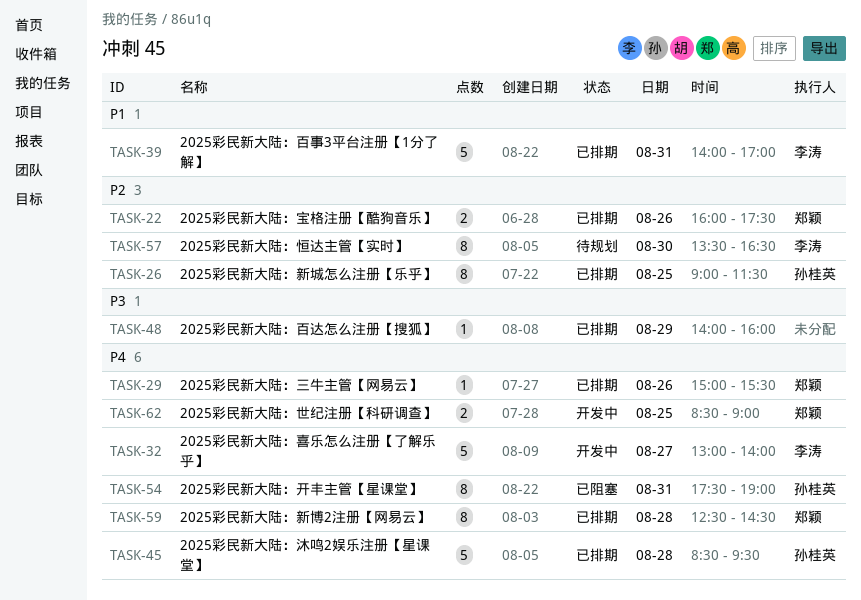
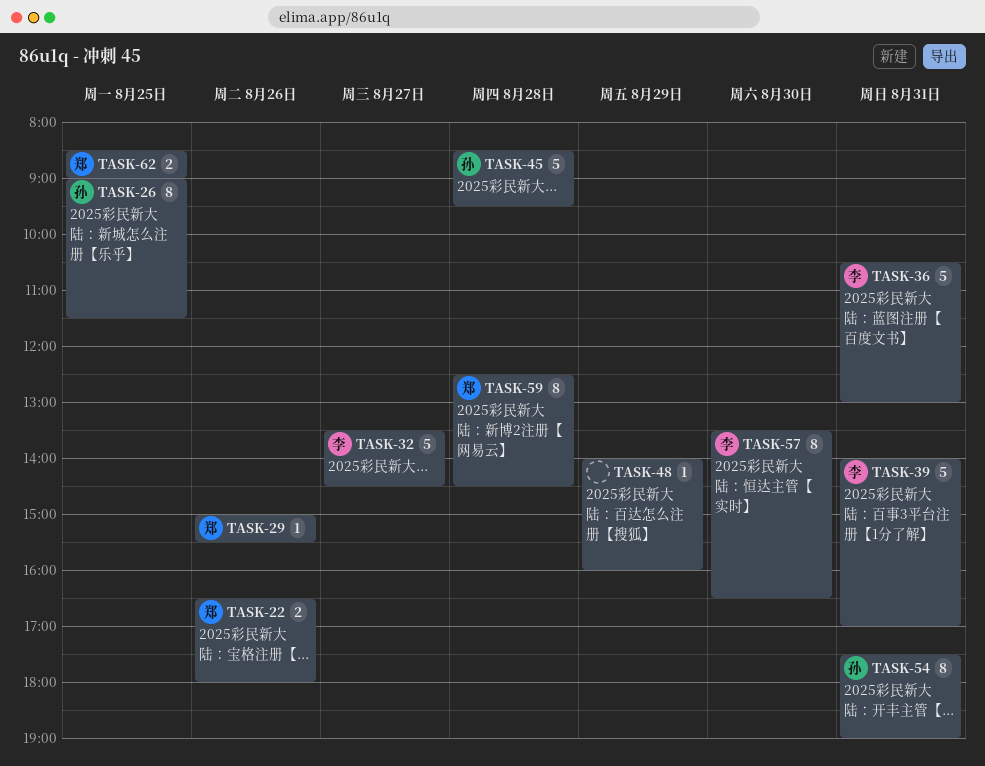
TASK-22, begins: 16:00 -> 16:30
TASK-22, ends: 17:30 -> 18:00
TASK-32, begins: 13:00 -> 13:30
TASK-32, ends: 14:00 -> 14:30
TASK-36: none -> present

